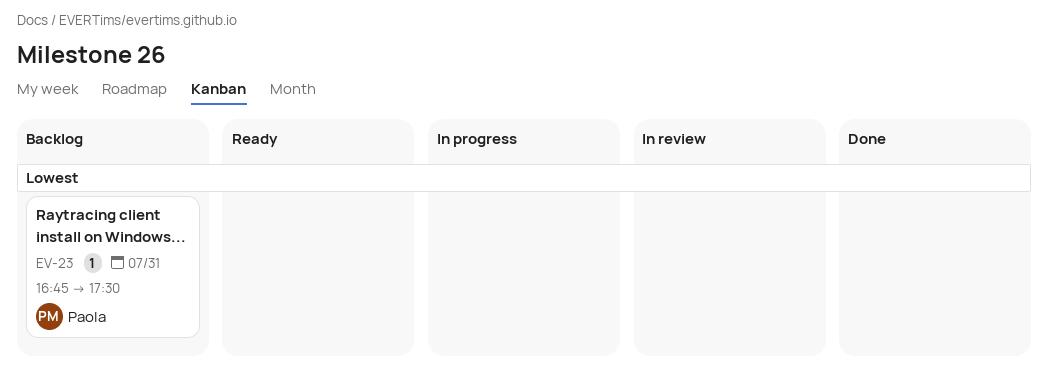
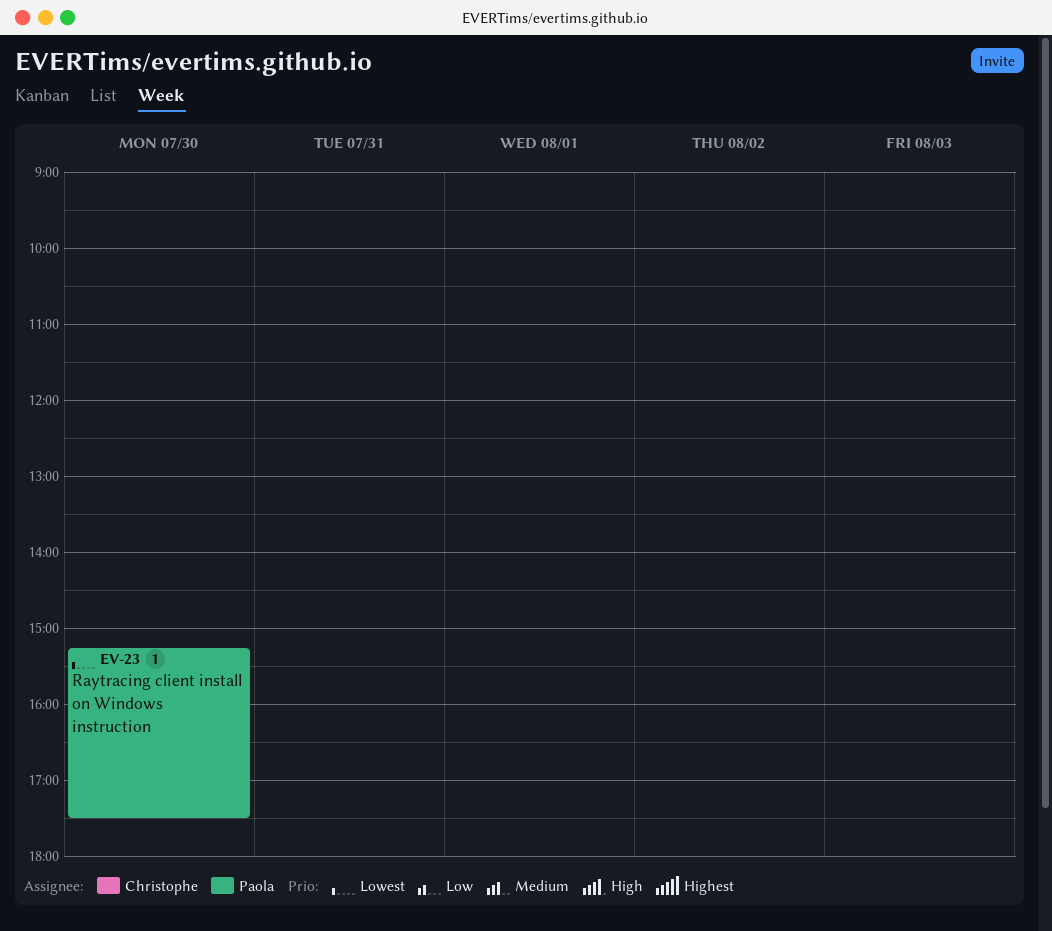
EV-23, day: Jul 31 -> Jul 30
EV-23, begins: 16:45 -> 15:15

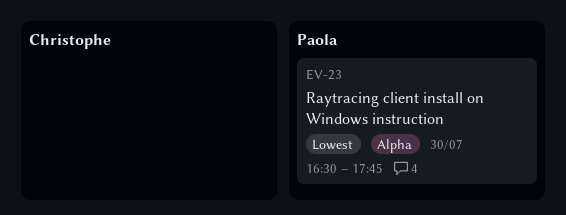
EV-23, begins: 15:15 -> 16:30
EV-23, ends: 17:30 -> 17:45

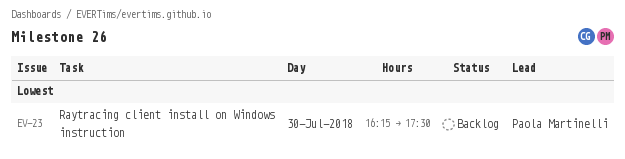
EV-23, begins: 16:30 -> 16:15
EV-23, ends: 17:45 -> 17:30

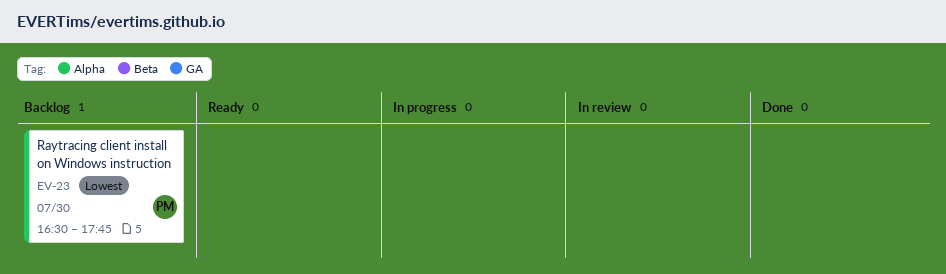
EV-23, begins: 16:15 -> 16:30
EV-23, ends: 17:30 -> 17:45

